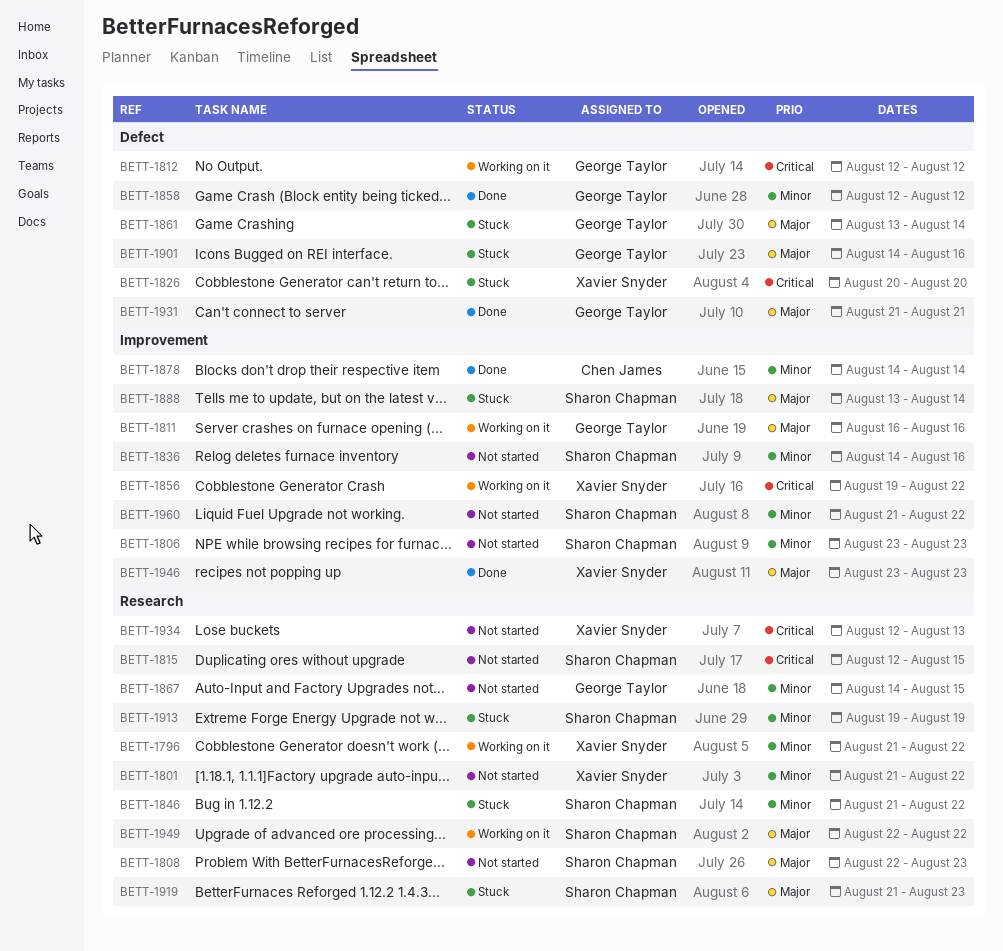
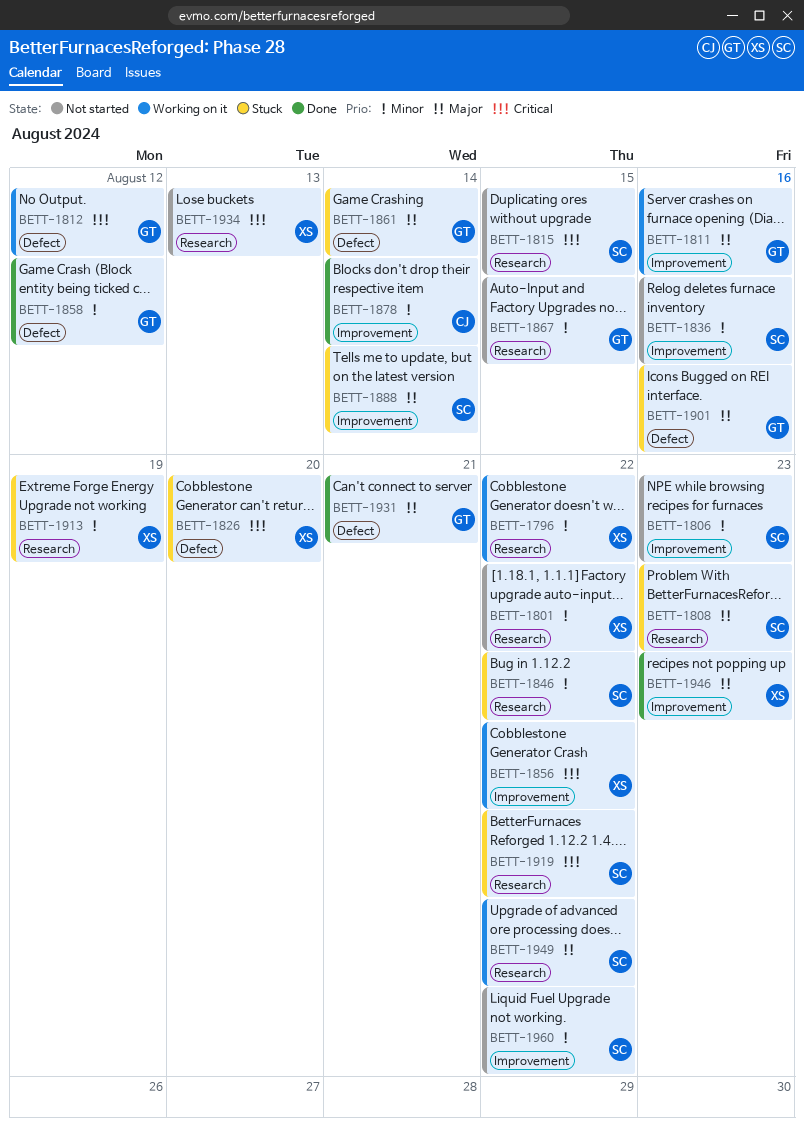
BETT-1808, status: Not started -> Stuck
BETT-1913, owner: Sharon Chapman -> Xavier Snyder
BETT-1919, priority: Major -> Critical
BETT-1919, due: Aug 23 -> Aug 22

